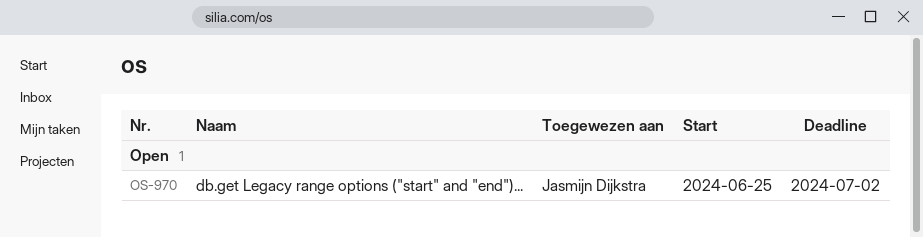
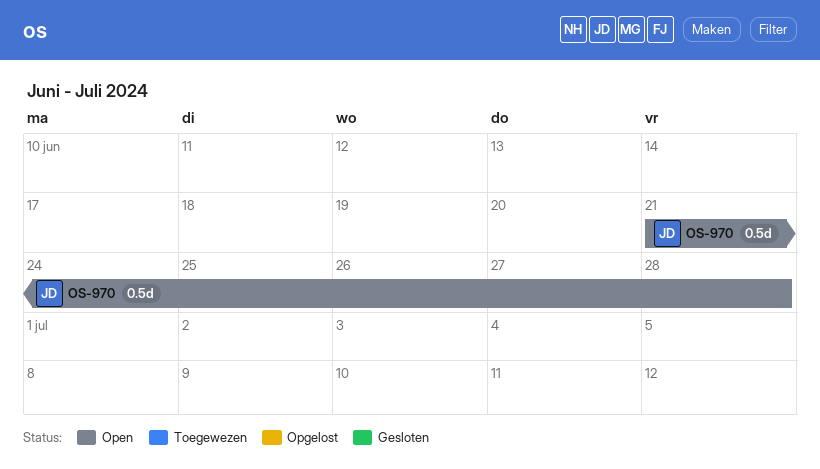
OS-970, start: Jun 25 -> Jun 21
OS-970, due: Jul 2 -> Jun 28

